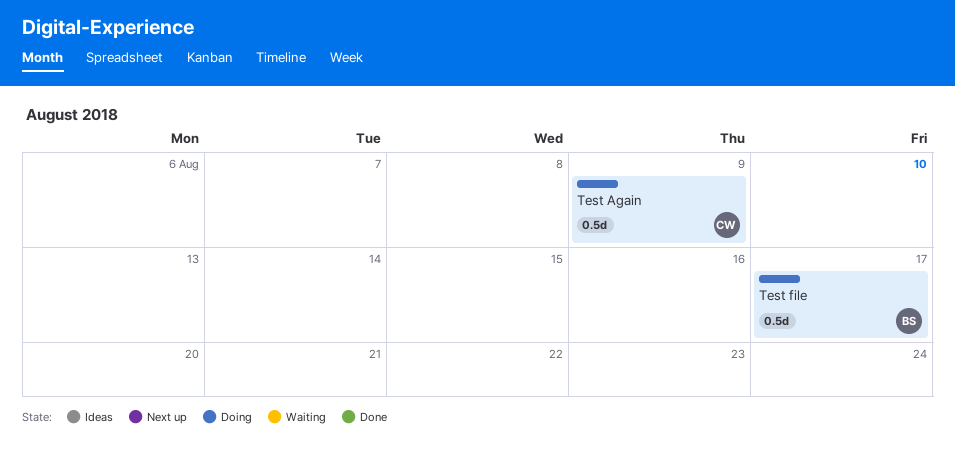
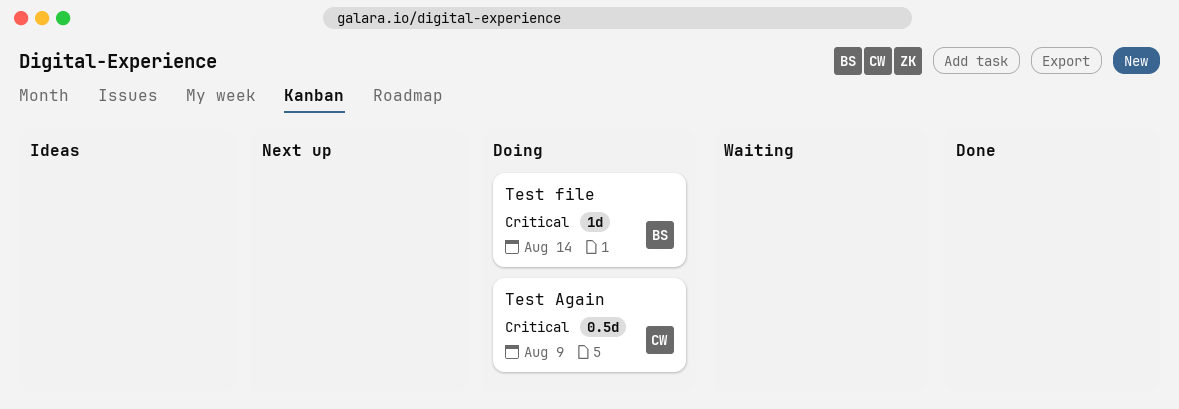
Test file, estimate: 0.5d -> 1d
Test file, due: Aug 17 -> Aug 14

